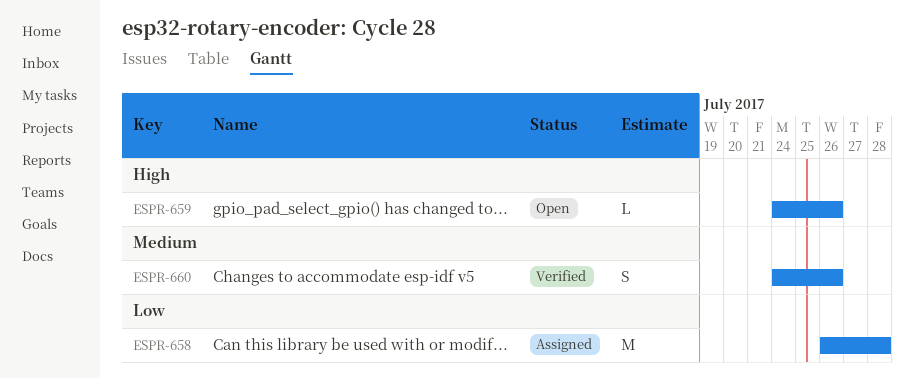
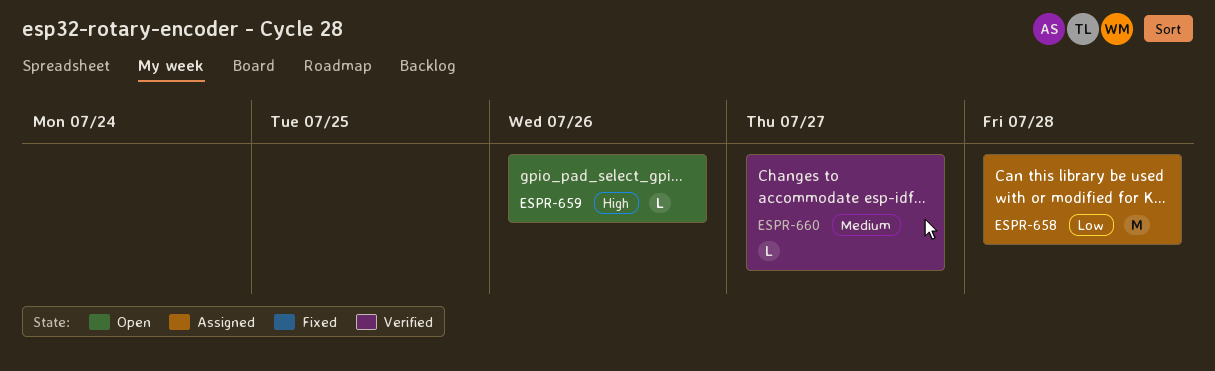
ESPR-660, estimate: S -> L
ESPR-660, due: Jul 26 -> Jul 27

